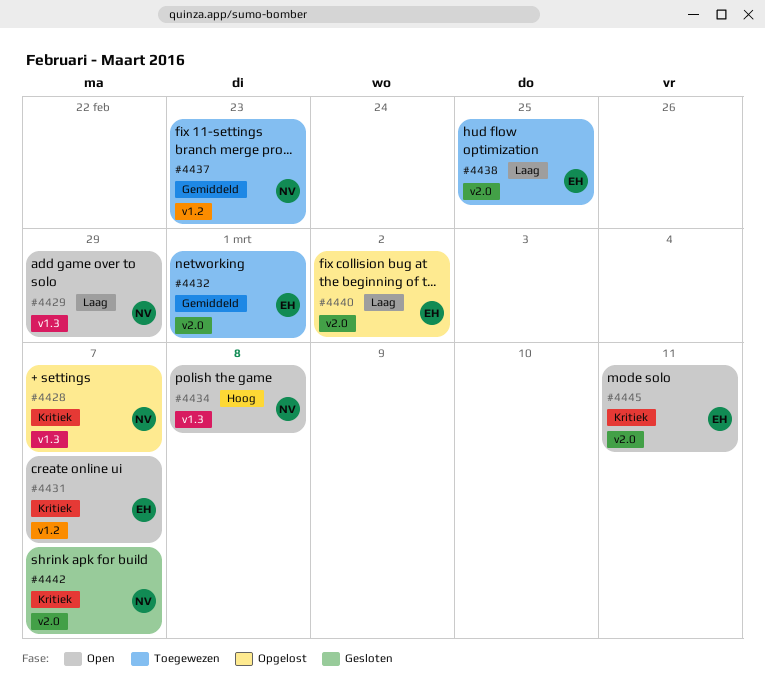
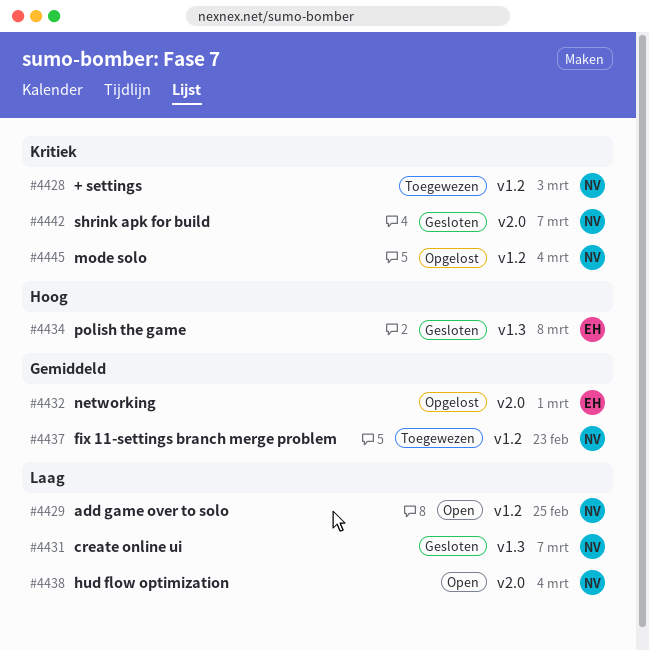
#4428, status: Opgelost -> Toegewezen
#4428, label: v1.3 -> v1.2
#4428, due: Mar 7 -> Mar 3
#4429, label: v1.3 -> v1.2
#4429, due: Feb 29 -> Feb 25
#4431, status: Open -> Gesloten
#4431, owner: EH -> NV
#4431, priority: Kritiek -> Laag
#4431, label: v1.2 -> v1.3
#4432, status: Toegewezen -> Opgelost
#4434, status: Open -> Gesloten
#4434, owner: NV -> EH
#4438, status: Toegewezen -> Open
#4438, owner: EH -> NV
#4438, due: Feb 25 -> Mar 4
#4440: present -> none
#4445, status: Open -> Opgelost
#4445, owner: EH -> NV
#4445, label: v2.0 -> v1.2
#4445, due: Mar 11 -> Mar 4

